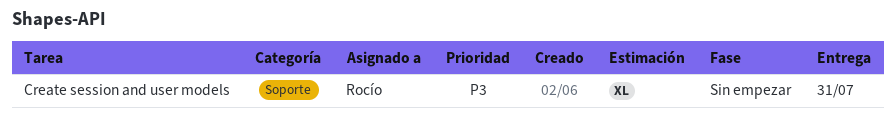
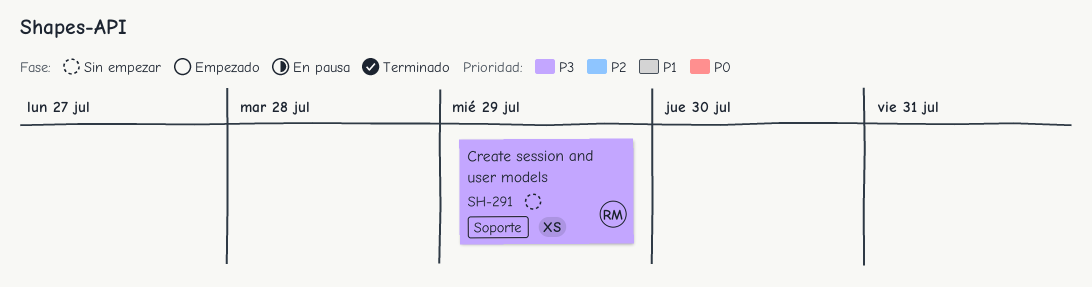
Create session and user models, estimate: XL -> XS
Create session and user models, due: Jul 31 -> Jul 29

